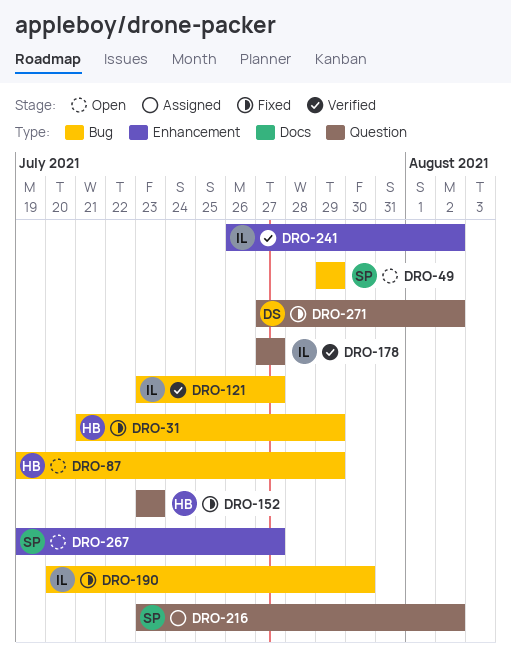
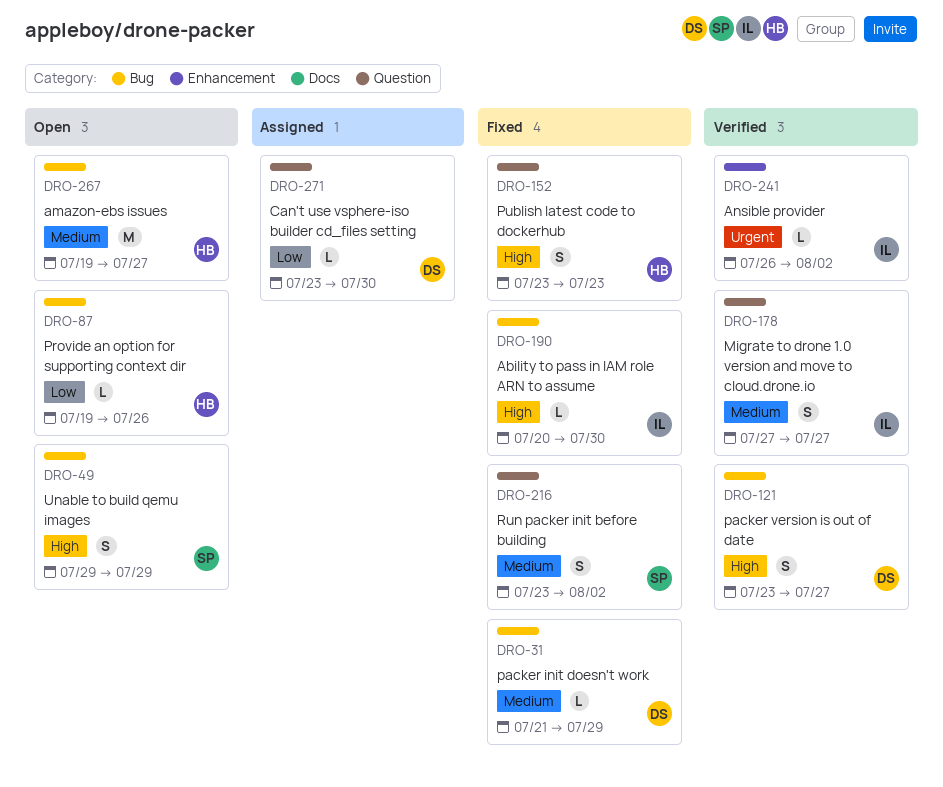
DRO-31, owner: HB -> DS
DRO-87, due: Jul 29 -> Jul 26
DRO-121, owner: IL -> DS
DRO-216, status: Assigned -> Fixed
DRO-267, owner: SP -> HB
DRO-267, label: Enhancement -> Bug
DRO-271, status: Fixed -> Assigned
DRO-271, start: Jul 27 -> Jul 23
DRO-271, due: Aug 2 -> Jul 30

